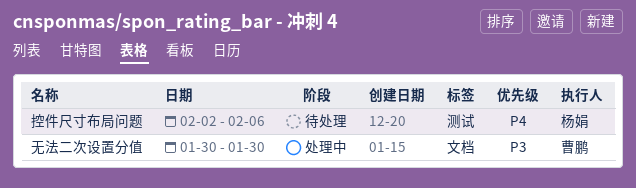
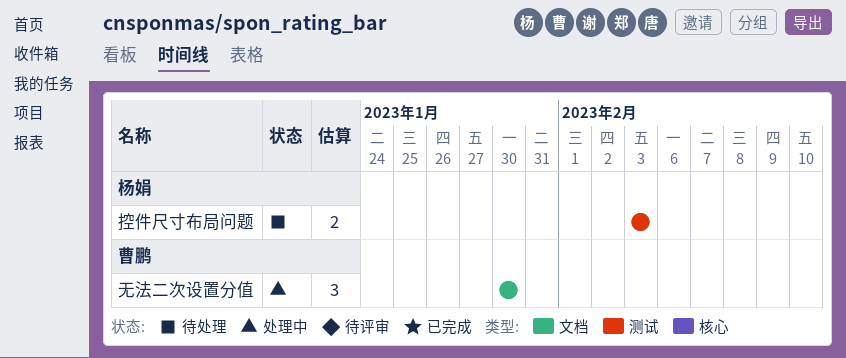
控件尺寸布局问题, start: Feb 2 -> Feb 3
控件尺寸布局问题, due: Feb 6 -> Feb 3

